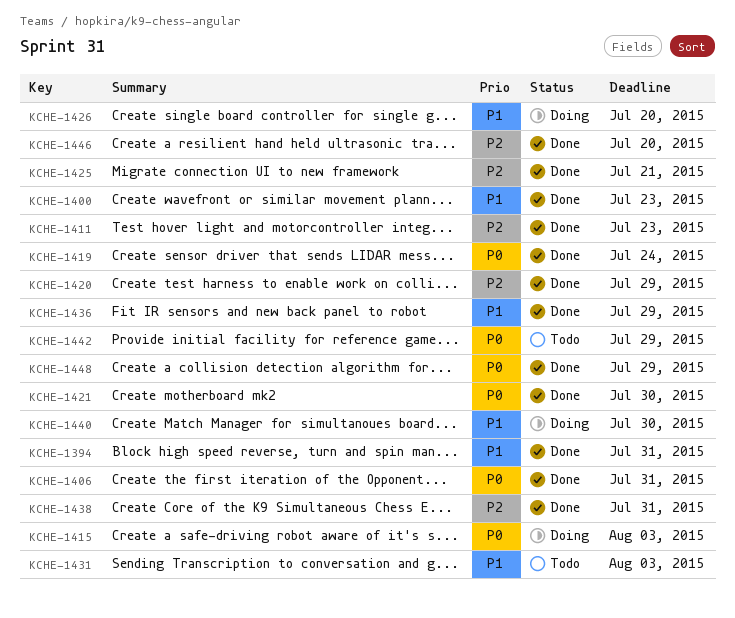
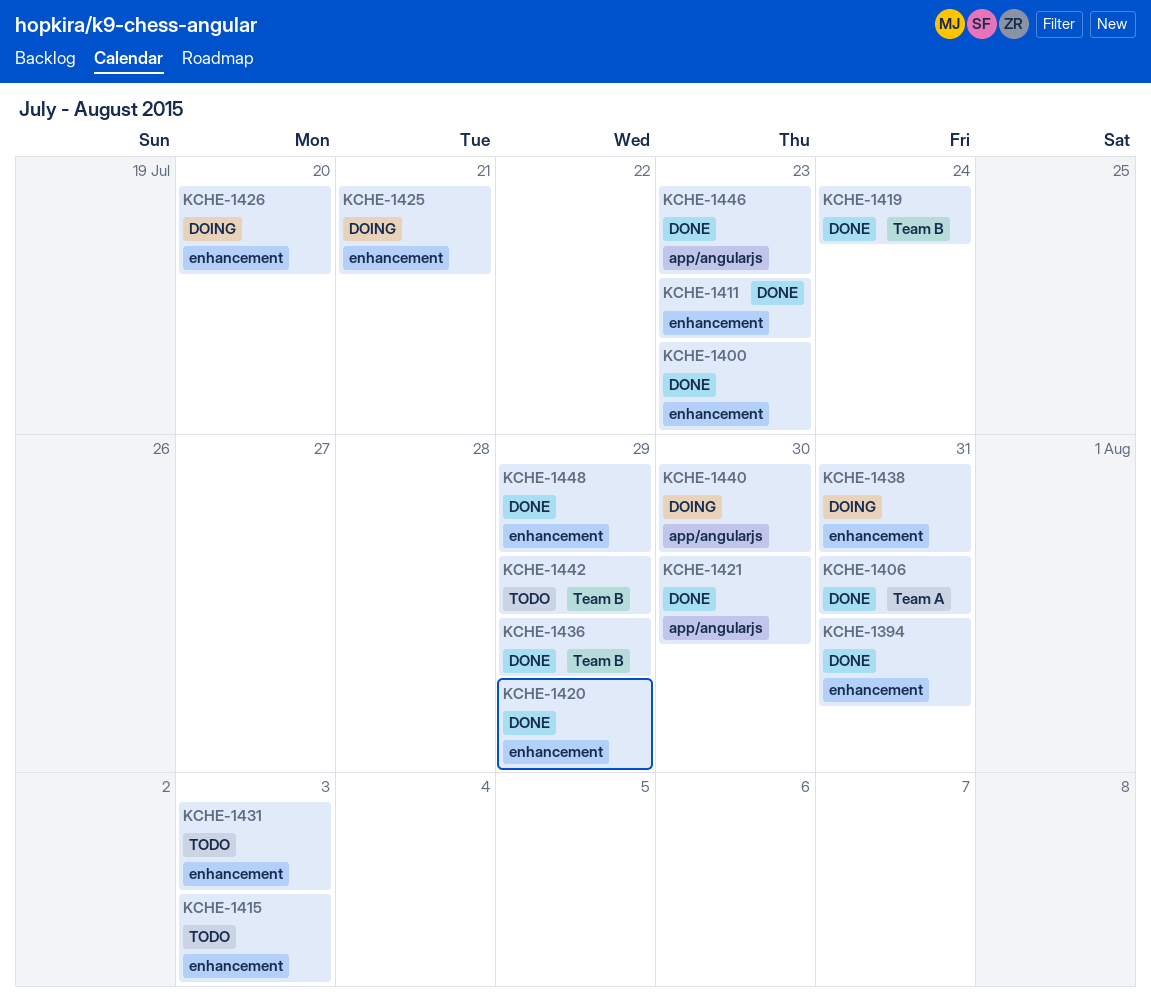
KCHE-1415, status: Doing -> Todo
KCHE-1425, status: Done -> Doing
KCHE-1438, status: Done -> Doing
KCHE-1446, due: Jul 20 -> Jul 23

